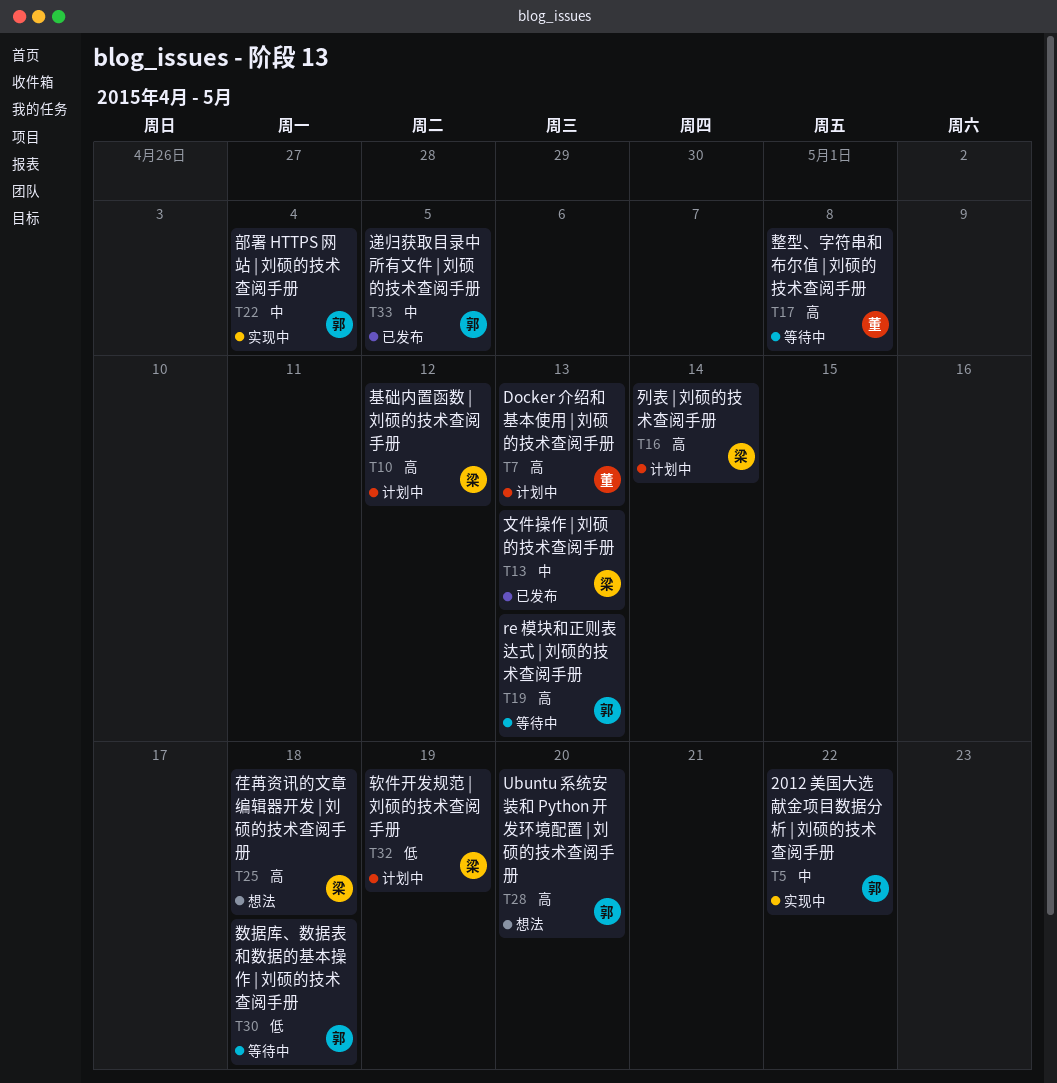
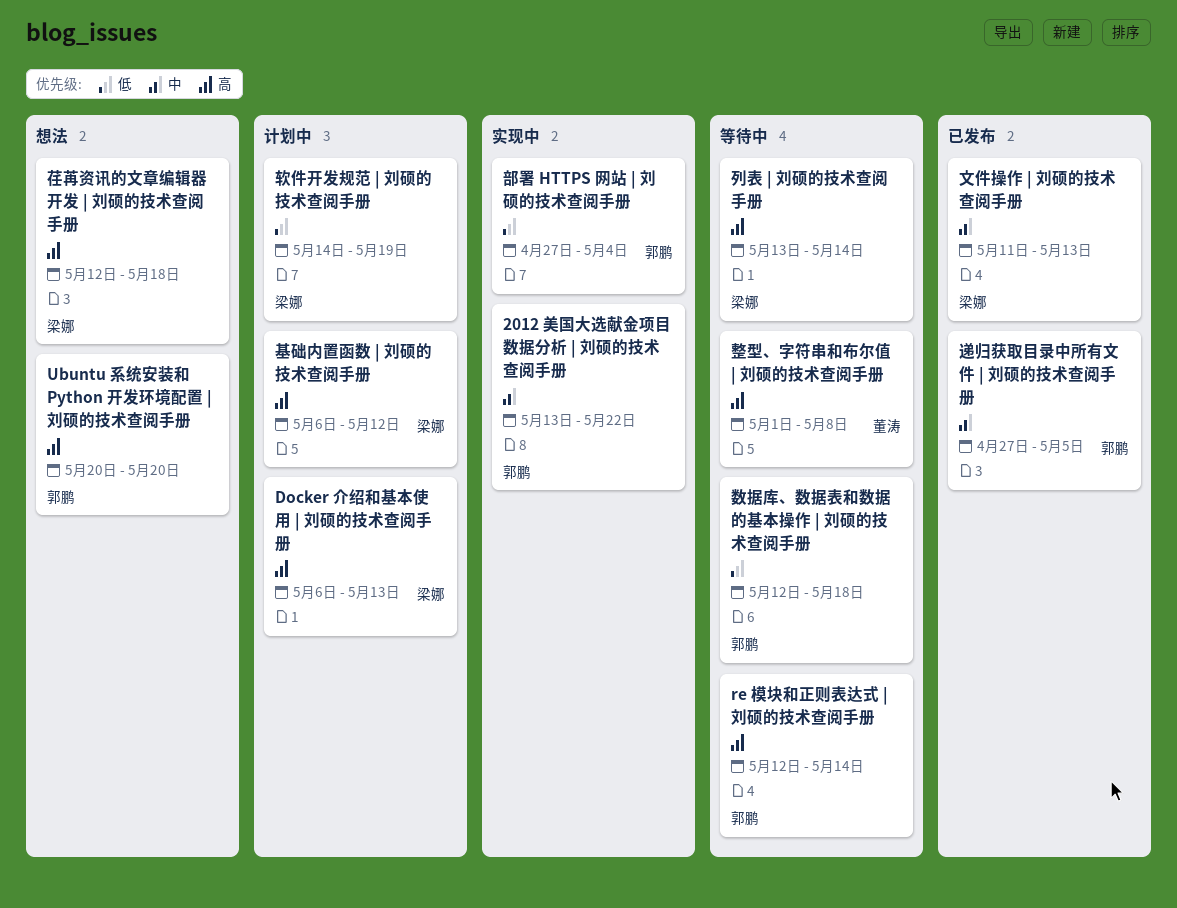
Docker 介绍和基本使用 | 刘硕的技术查阅手册, owner: 董涛 -> 梁娜
re 模块和正则表达式 | 刘硕的技术查阅手册, due: May 13 -> May 14
列表 | 刘硕的技术查阅手册, status: 计划中 -> 等待中
部署 HTTPS 网站 | 刘硕的技术查阅手册, priority: 中 -> 低

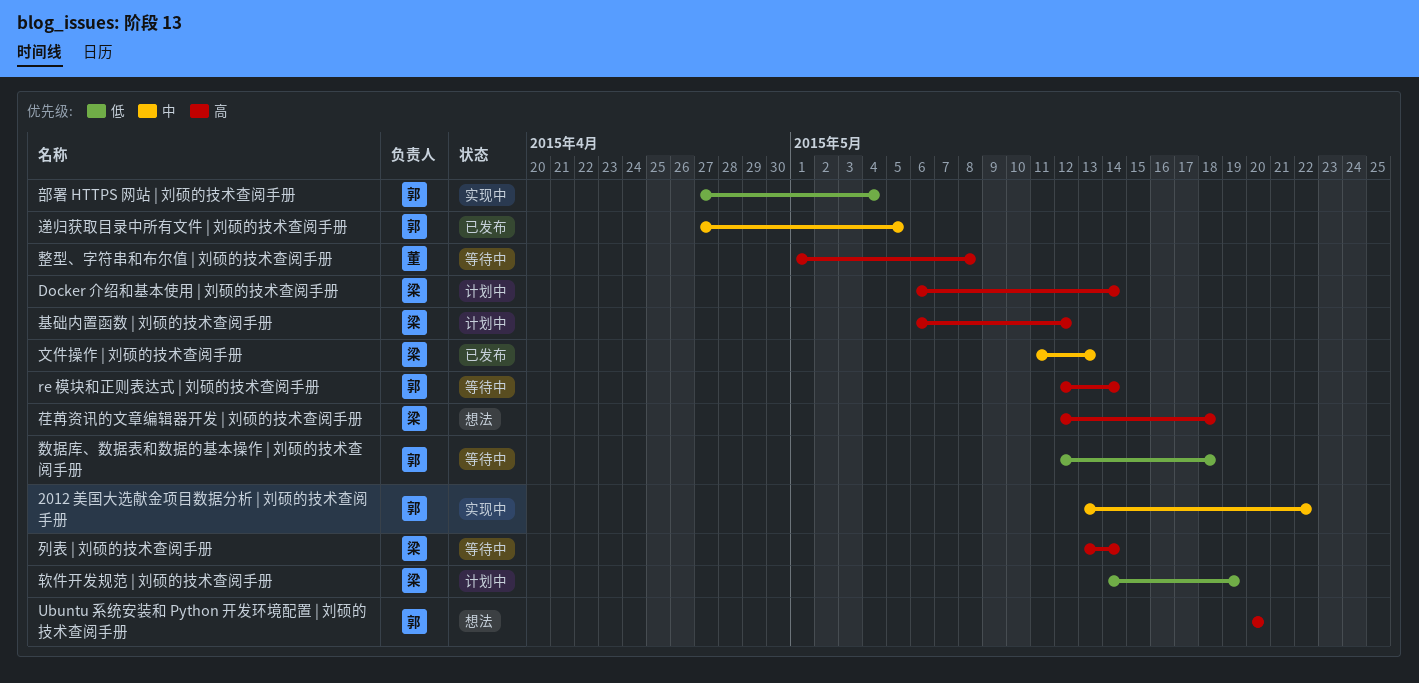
Docker 介绍和基本使用 | 刘硕的技术查阅手册, due: May 13 -> May 14

